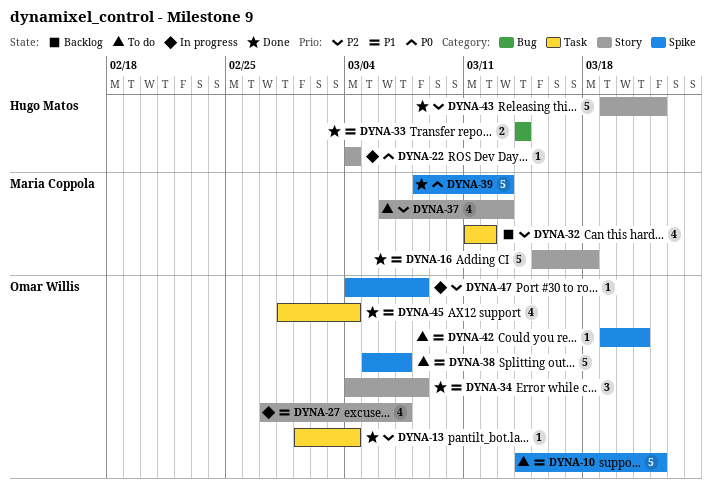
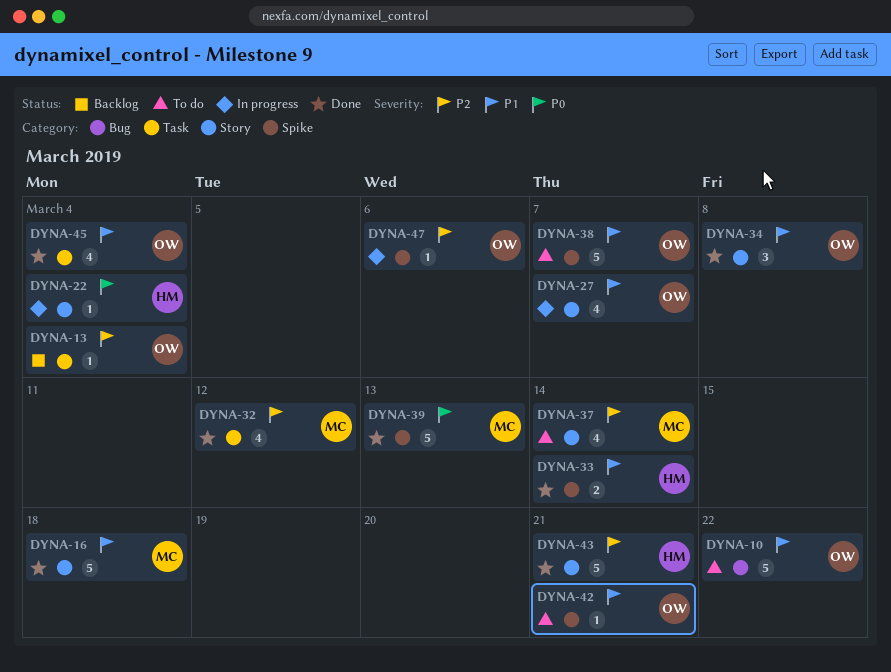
DYNA-10, label: Spike -> Bug
DYNA-13, status: Done -> Backlog
DYNA-32, status: Backlog -> Done
DYNA-33, label: Bug -> Spike
DYNA-37, due: Mar 13 -> Mar 14
DYNA-43, due: Mar 22 -> Mar 21
DYNA-47, due: Mar 8 -> Mar 6

